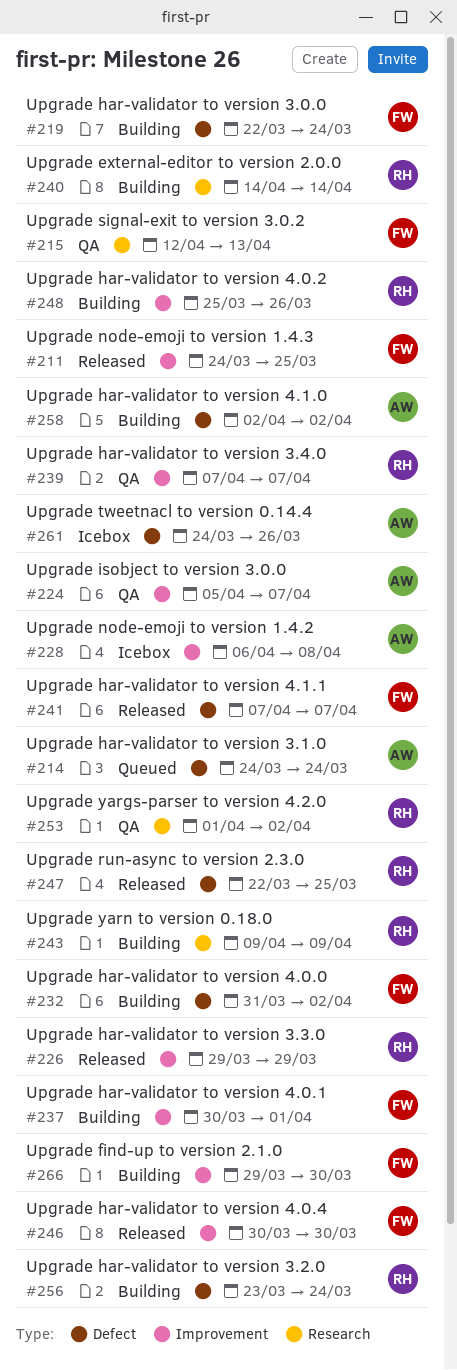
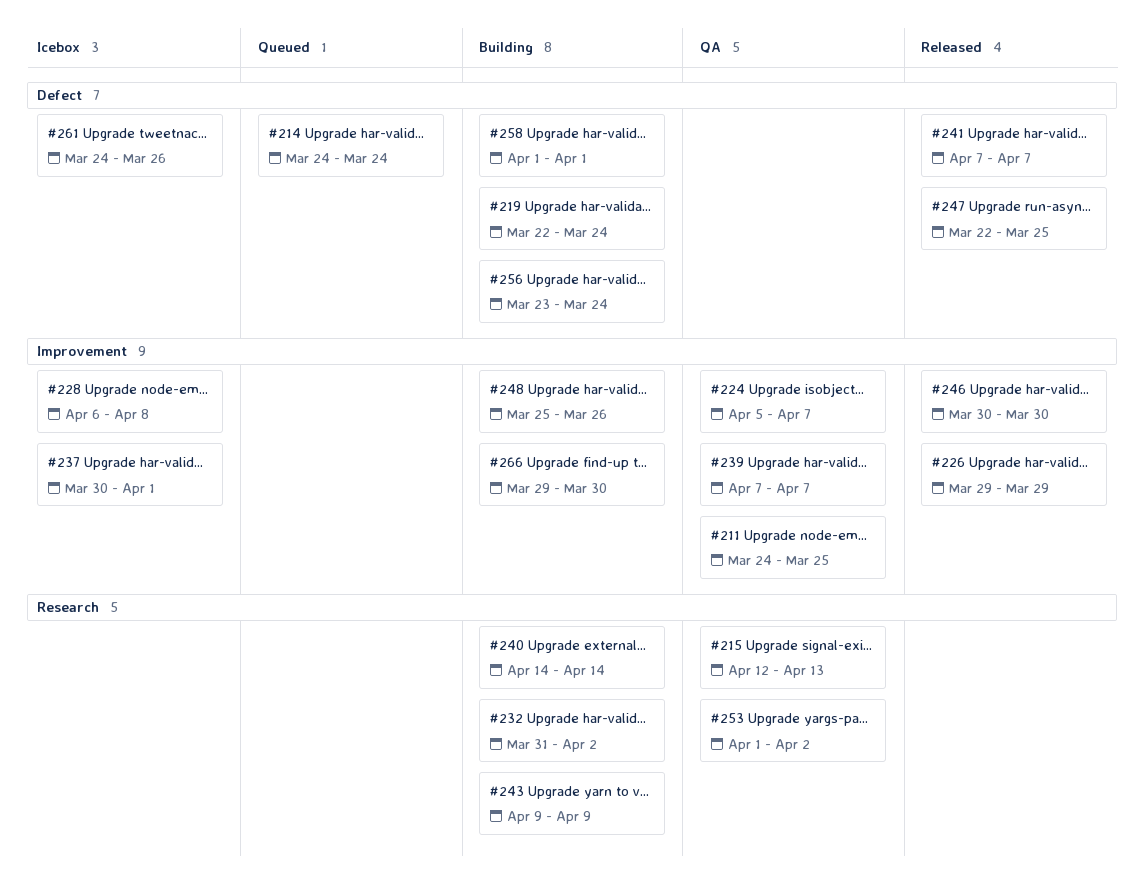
#211, status: Released -> QA
#232, label: Defect -> Research
#237, status: Building -> Icebox
#258, start: Apr 2 -> Apr 1
#258, due: Apr 2 -> Apr 1

